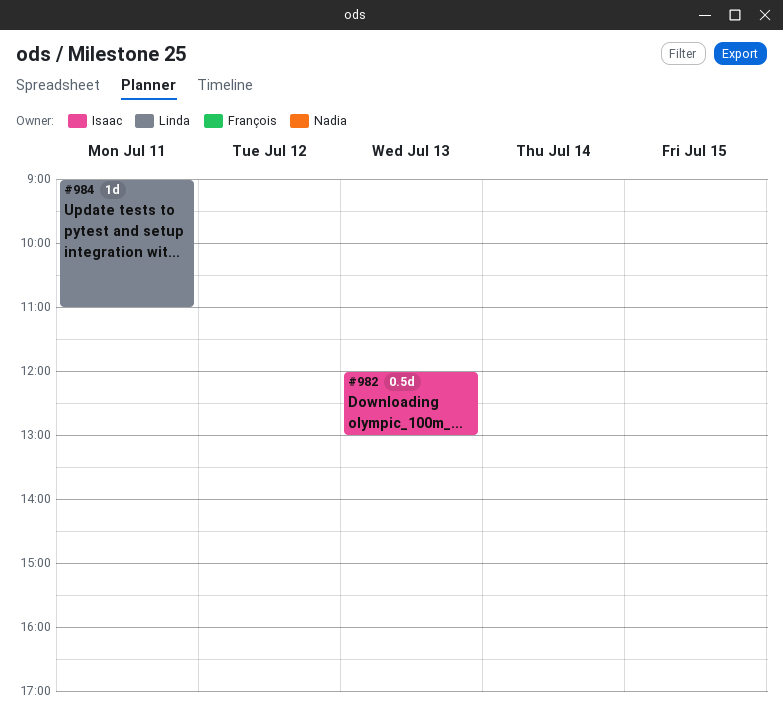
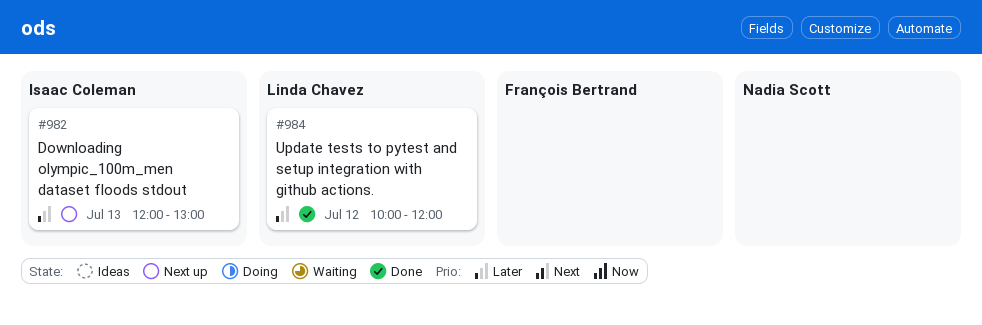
#984, day: Jul 11 -> Jul 12
#984, begins: 09:00 -> 10:00
#984, ends: 11:00 -> 12:00

